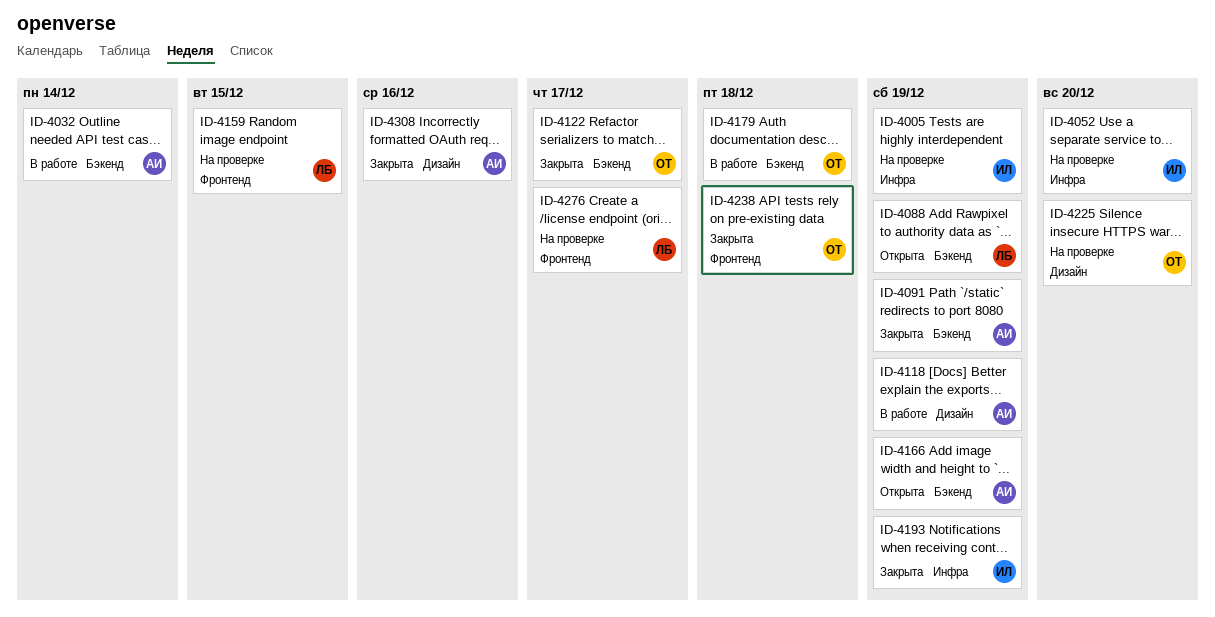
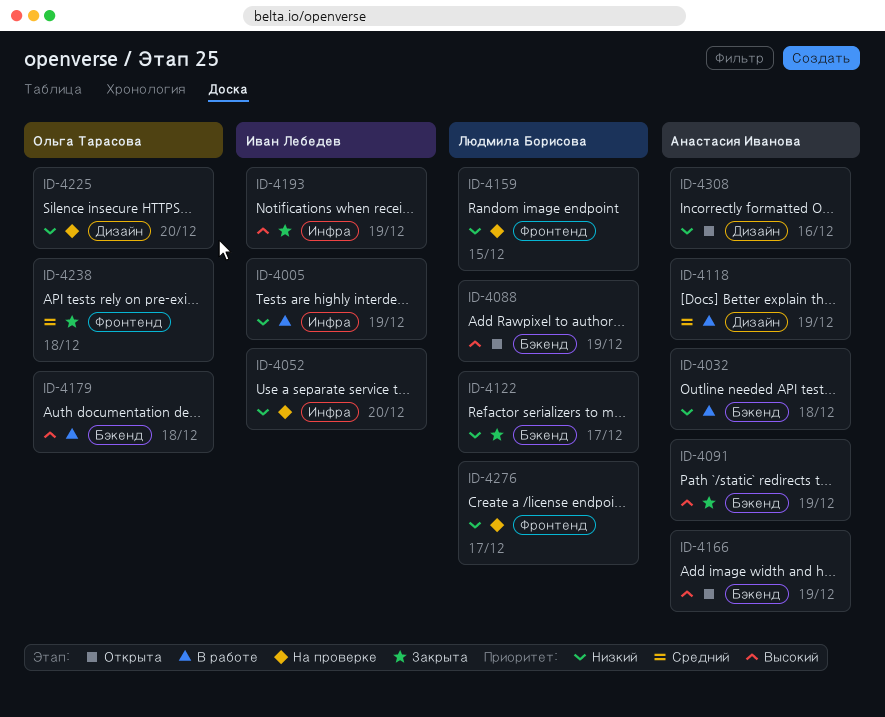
ID-4005, status: На проверке -> В работе
ID-4032, due: Dec 14 -> Dec 18
ID-4122, owner: Ольга Тарасова -> Людмила Борисова
ID-4308, status: Закрыта -> Открыта

